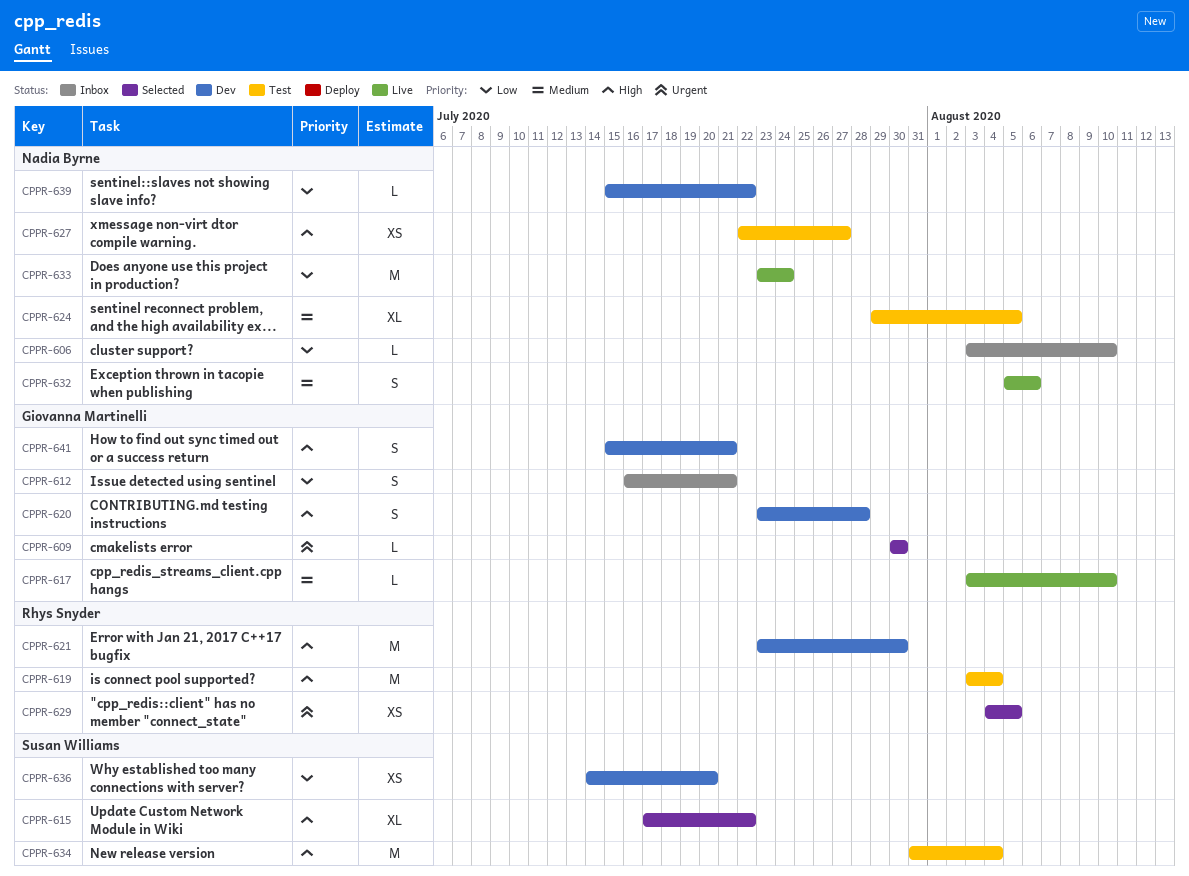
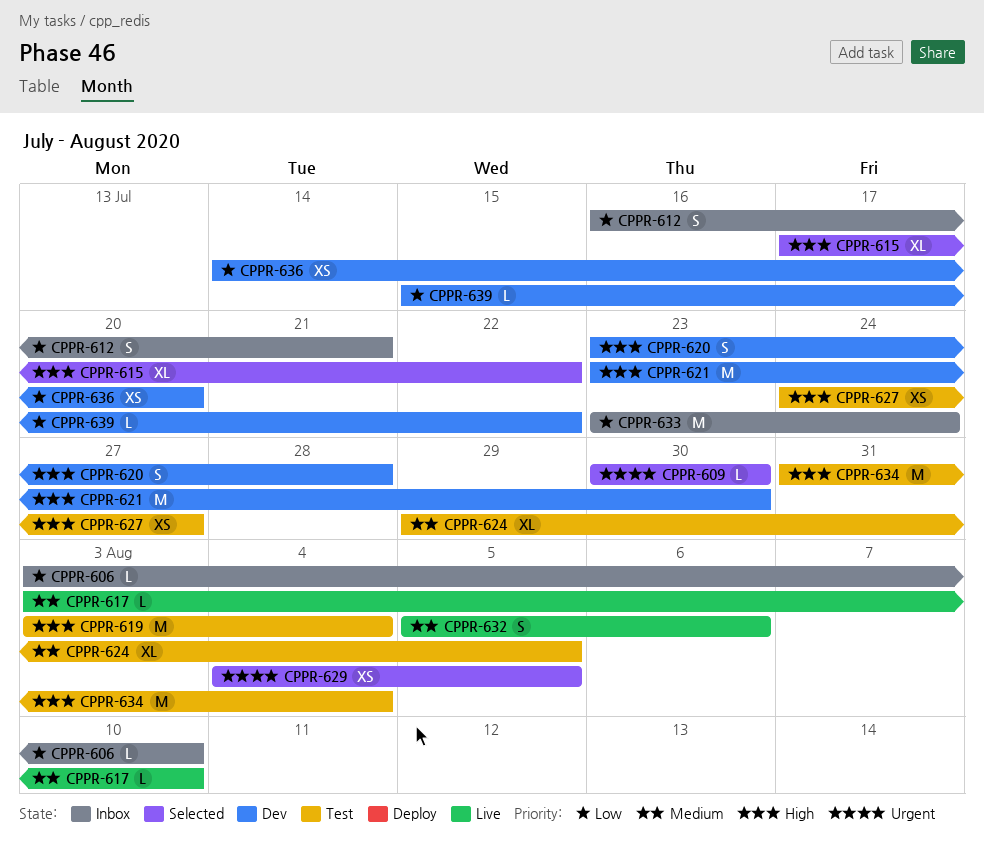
CPPR-627, start: Jul 22 -> Jul 24
CPPR-633, status: Live -> Inbox
CPPR-641: present -> none

